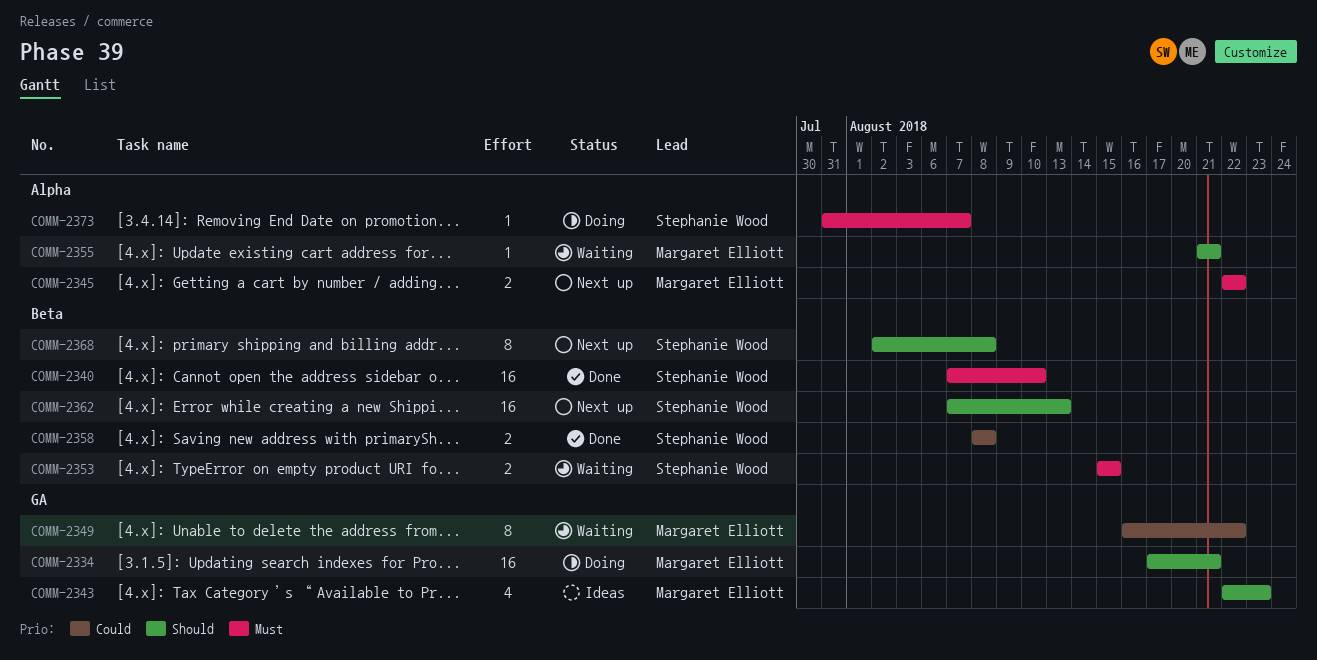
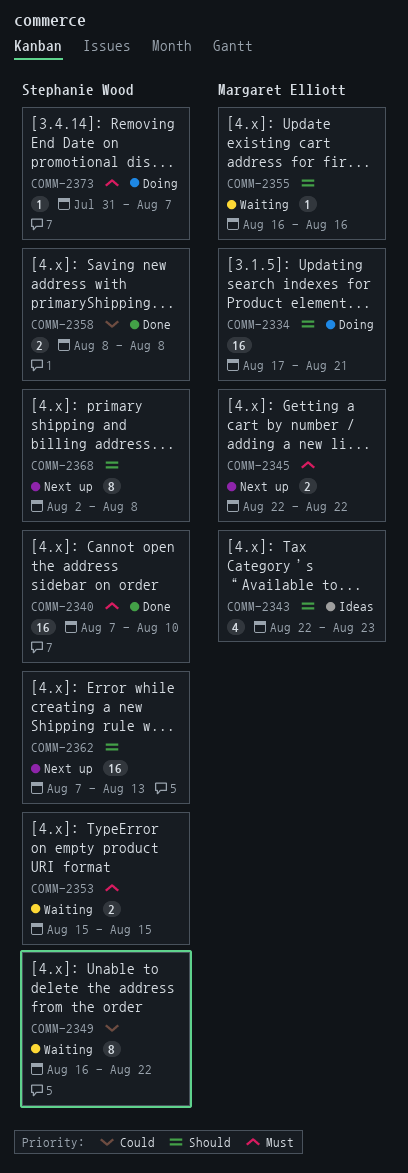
COMM-2349, owner: Margaret Elliott -> Stephanie Wood
COMM-2355, start: Aug 21 -> Aug 16
COMM-2355, due: Aug 21 -> Aug 16

